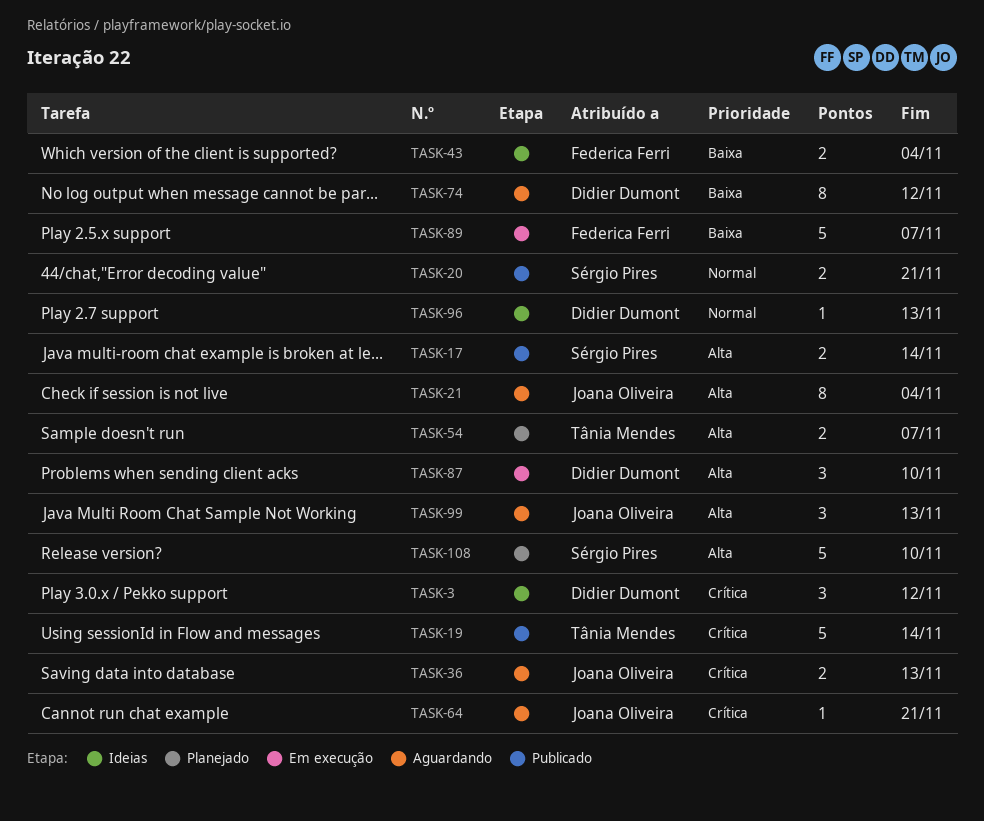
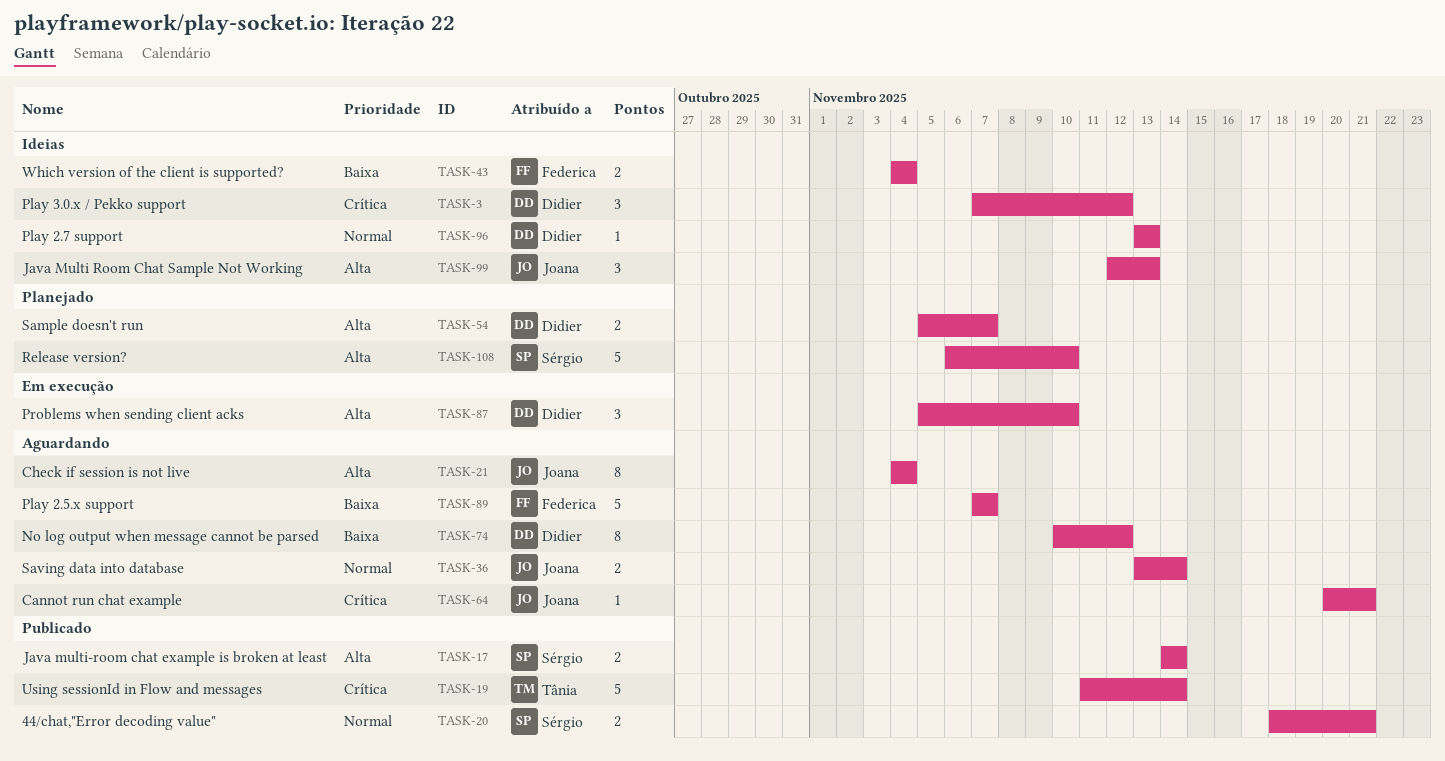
TASK-36, priority: Crítica -> Normal
TASK-36, due: Nov 13 -> Nov 14
TASK-54, owner: Tânia Mendes -> Didier Dumont
TASK-89, status: Em execução -> Aguardando
TASK-99, status: Aguardando -> Ideias

